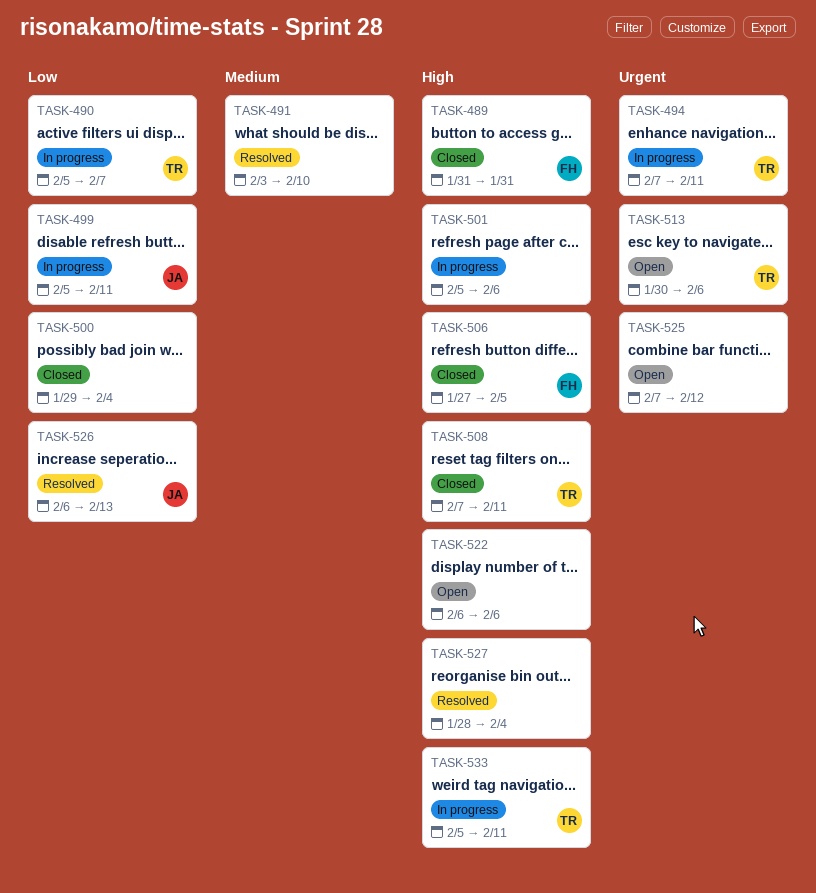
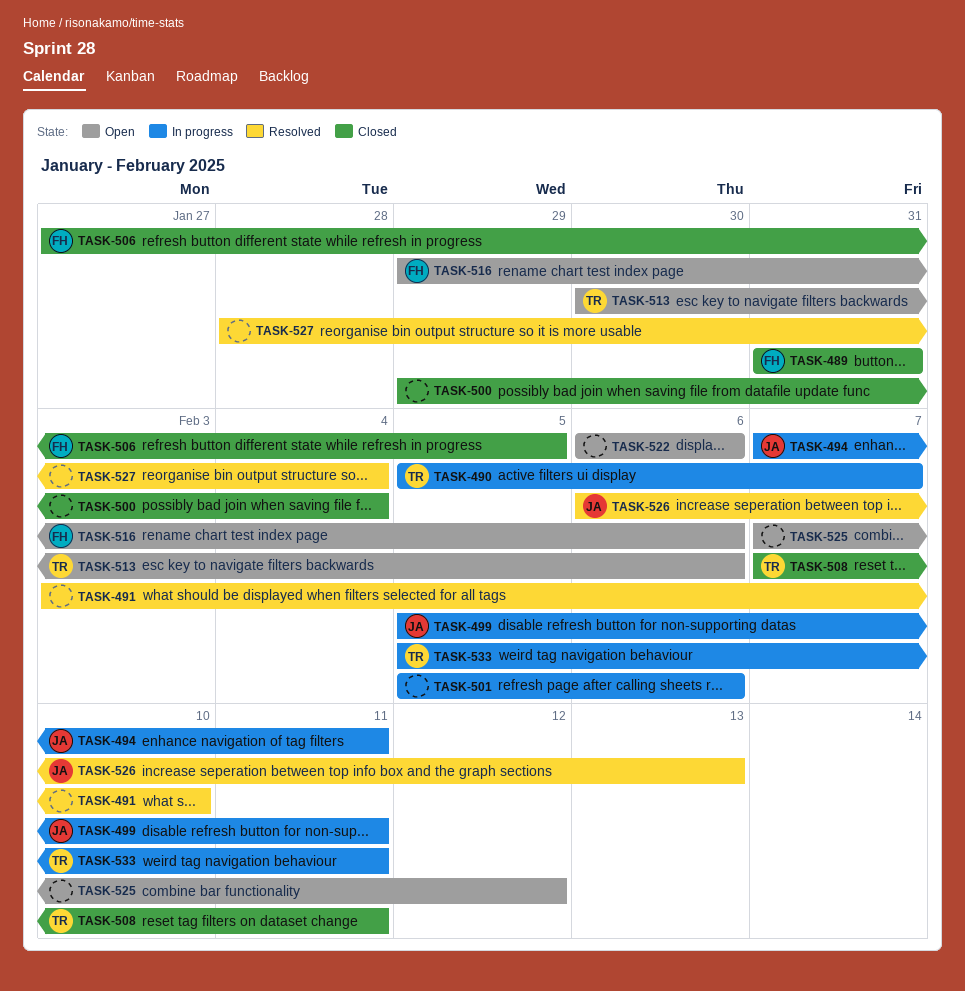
TASK-494, owner: TR -> JA
TASK-516: none -> present

